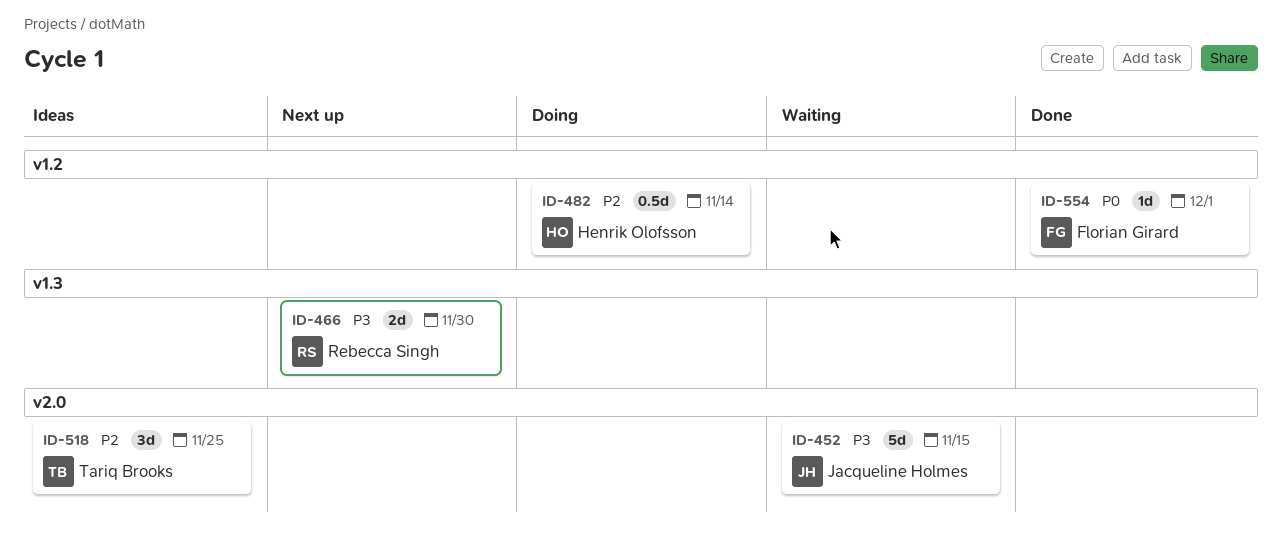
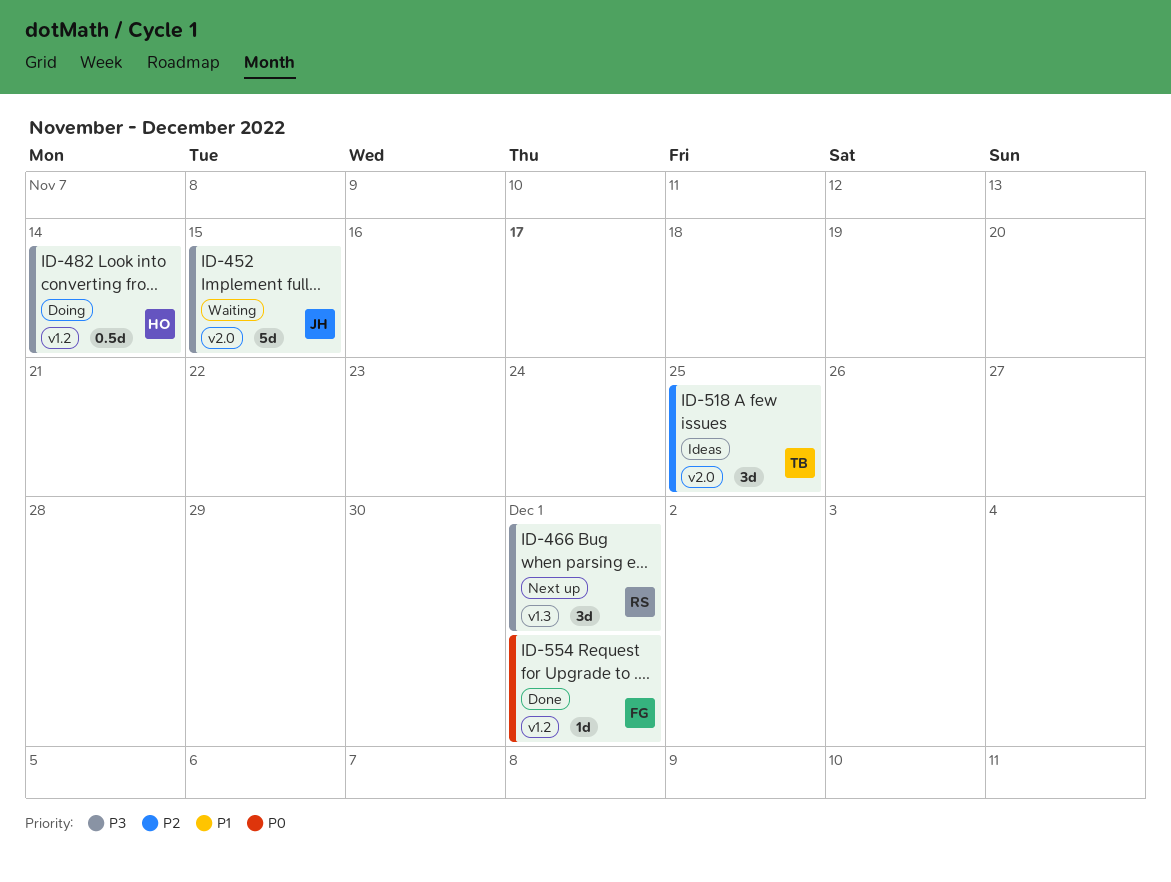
ID-466, estimate: 2d -> 3d
ID-466, due: Nov 30 -> Dec 1
ID-482, priority: P2 -> P3

